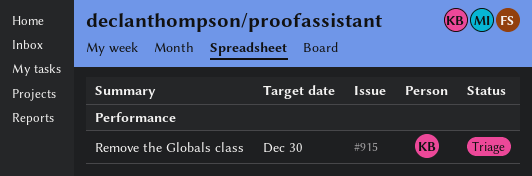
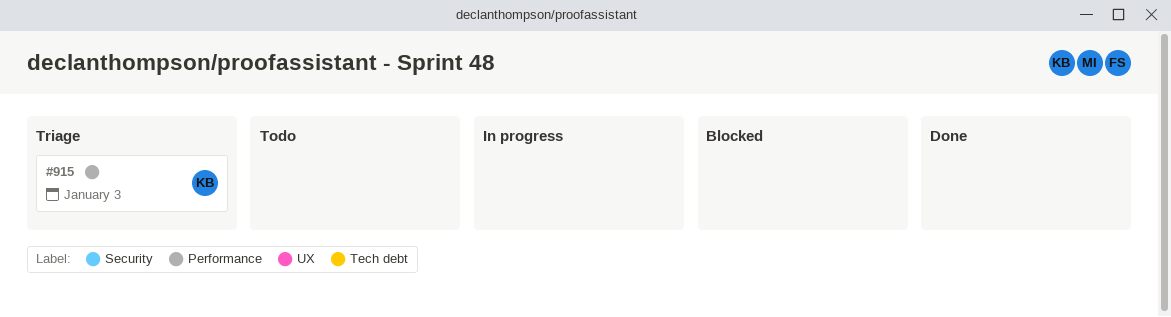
#915, due: Dec 30 -> Jan 3

